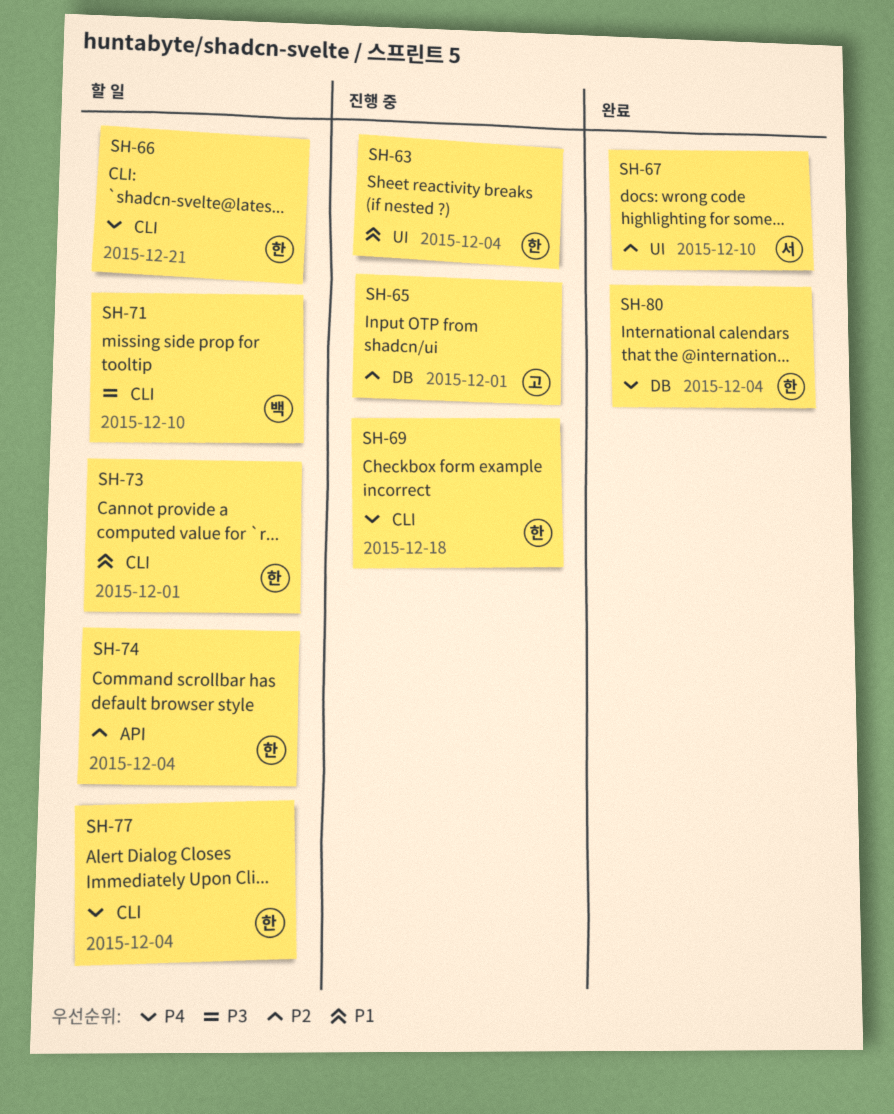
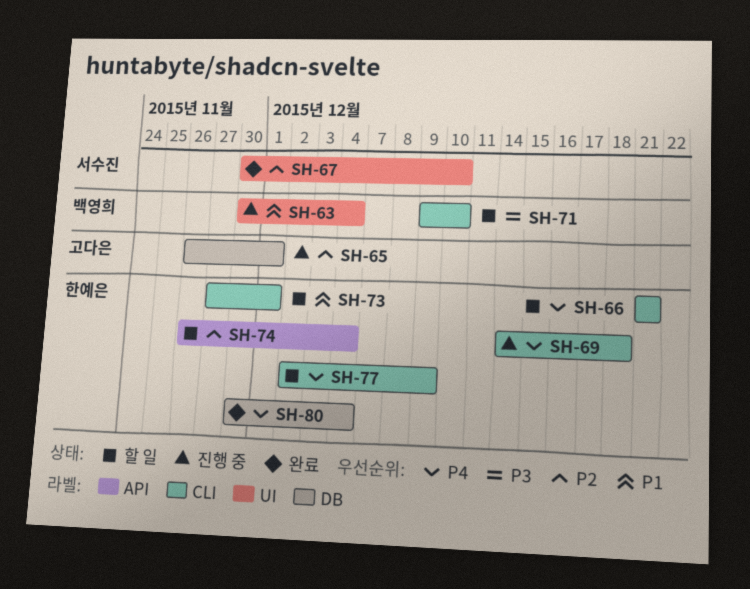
SH-63, owner: 한예은 -> 백영희
SH-77, due: Dec 4 -> Dec 9

